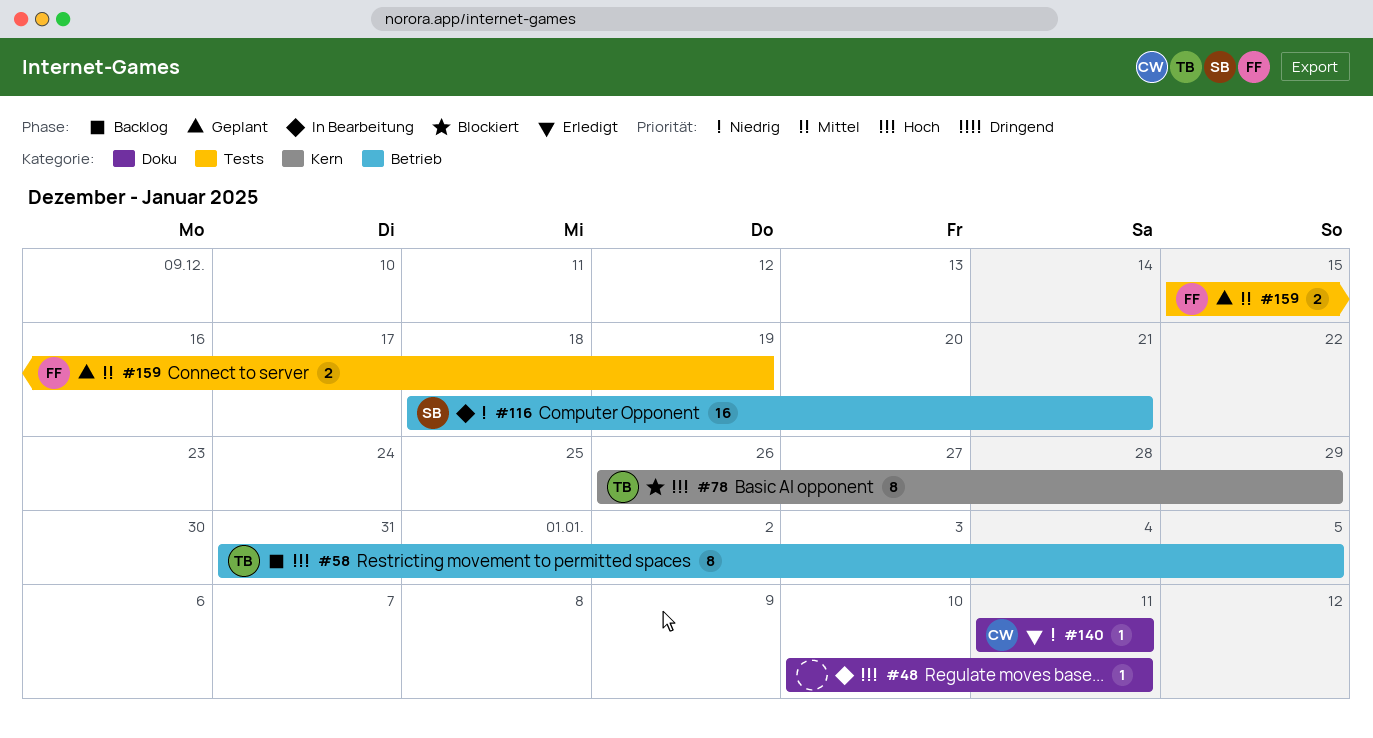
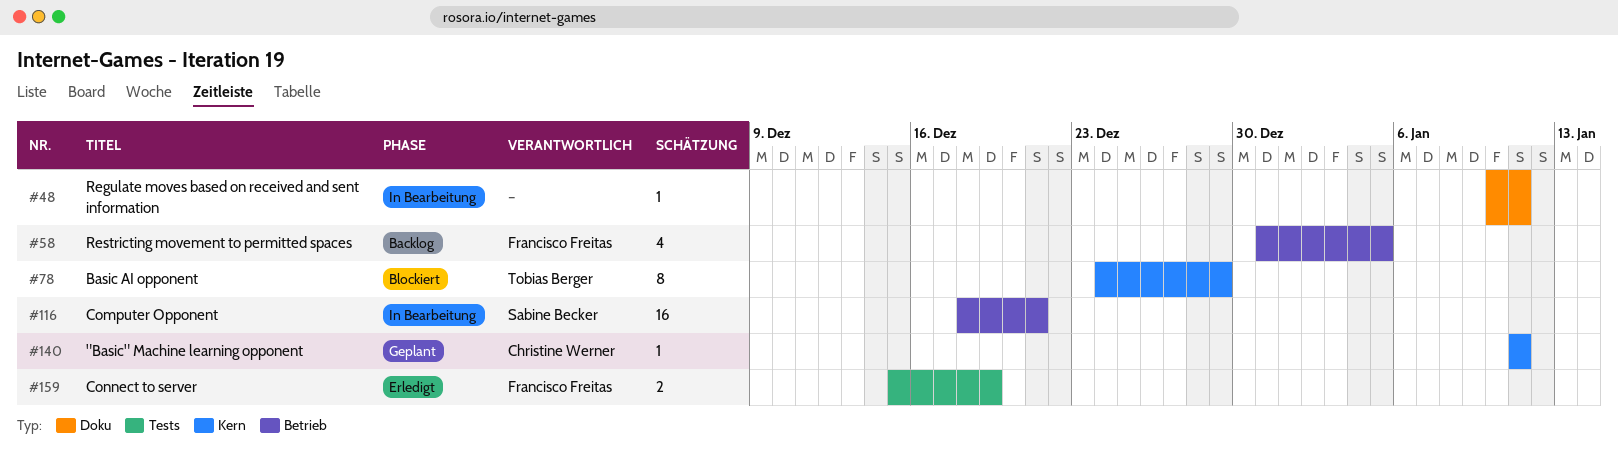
#58, owner: Tobias Berger -> Francisco Freitas
#58, estimate: 8 -> 4
#78, start: Dec 26 -> Dec 24
#140, status: Erledigt -> Geplant
#140, label: Doku -> Kern
#159, status: Geplant -> Erledigt

